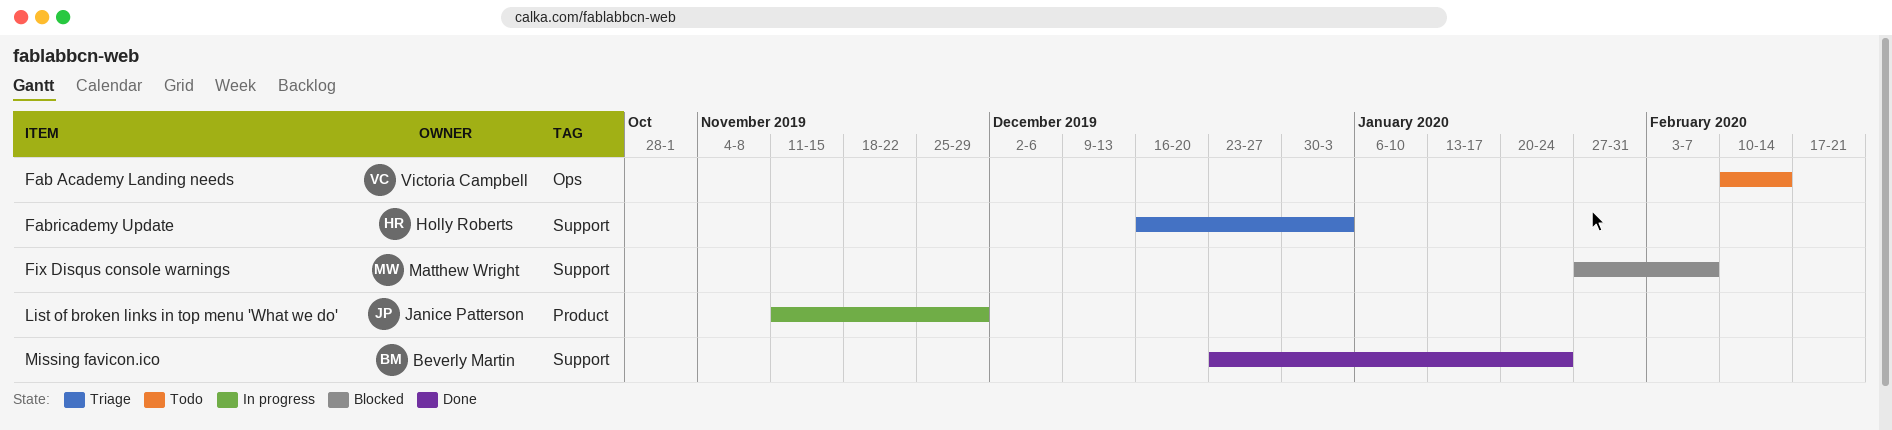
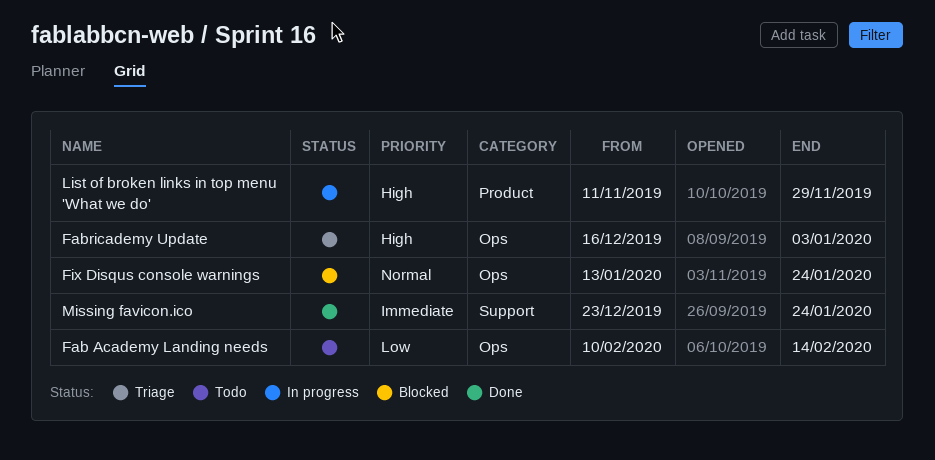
Fabricademy Update, label: Support -> Ops
Fix Disqus console warnings, label: Support -> Ops
Fix Disqus console warnings, start: Jan 27 -> Jan 13
Fix Disqus console warnings, due: Feb 7 -> Jan 24

